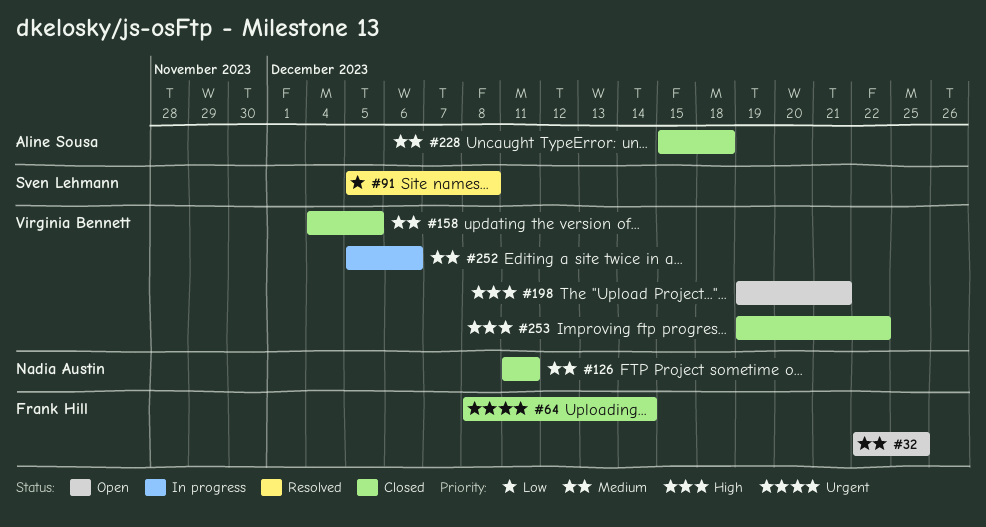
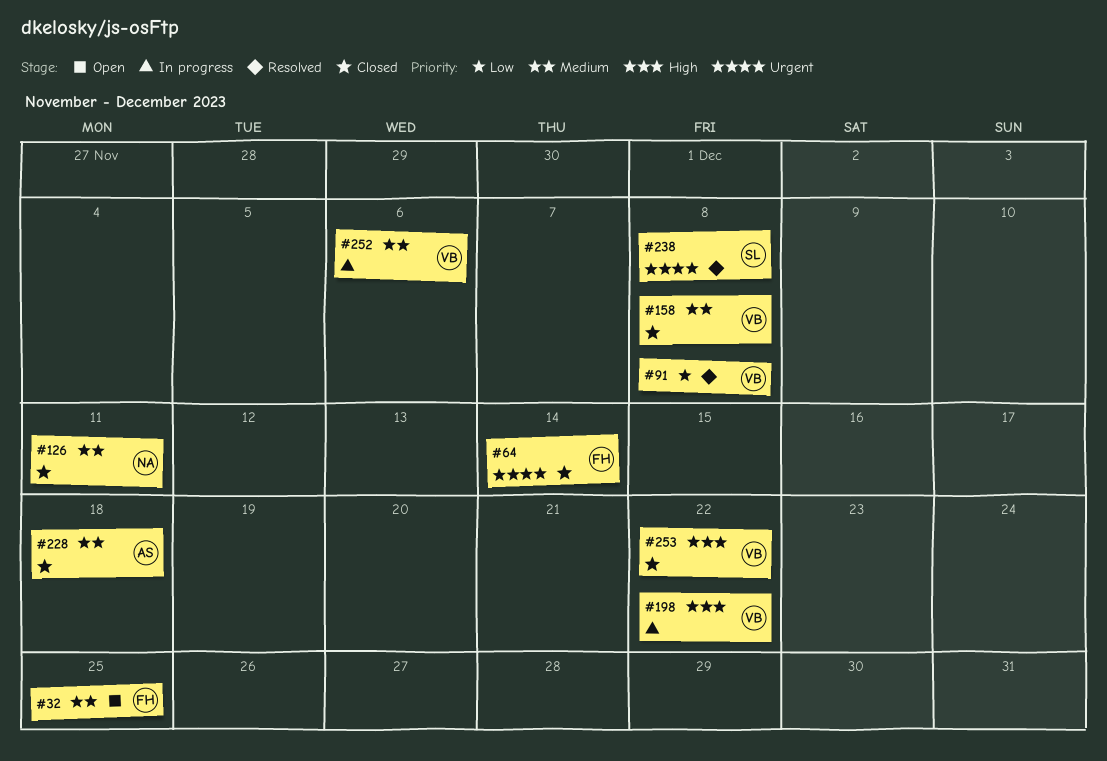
#91, owner: Sven Lehmann -> Virginia Bennett
#158, due: Dec 5 -> Dec 8
#198, status: Open -> In progress
#198, due: Dec 21 -> Dec 22
#238: none -> present

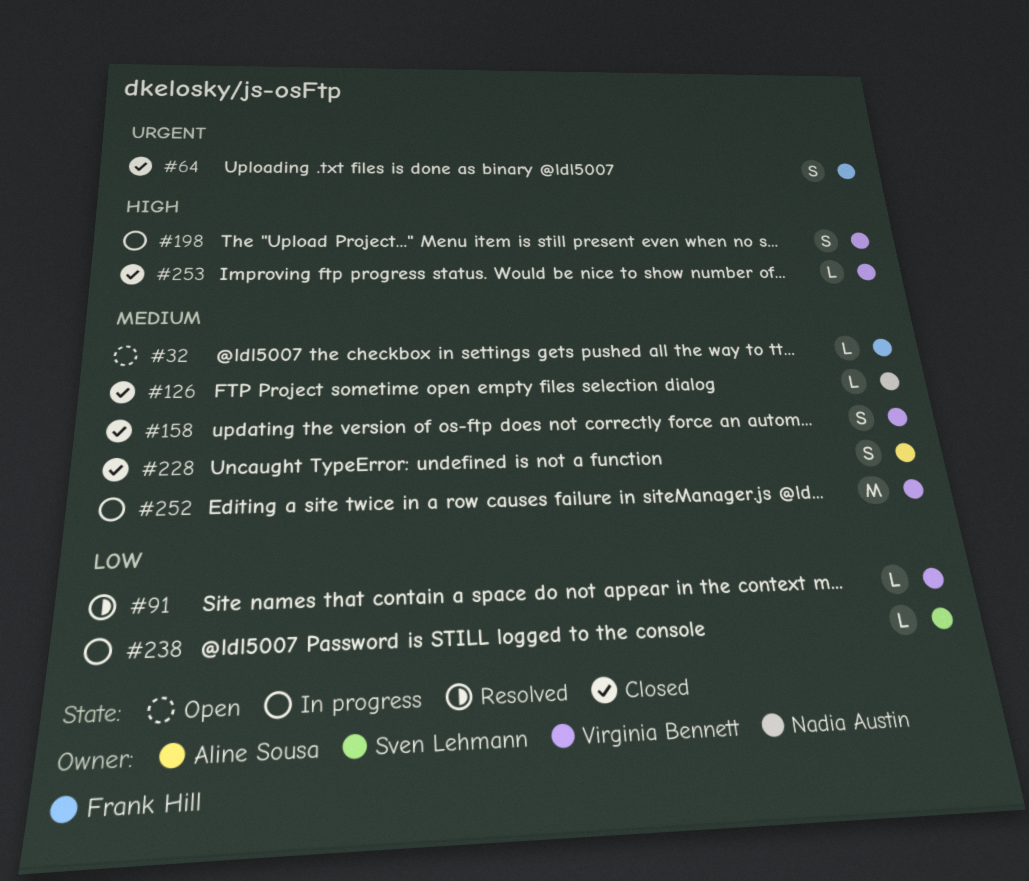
#238, status: Resolved -> In progress
#238, priority: Urgent -> Low

